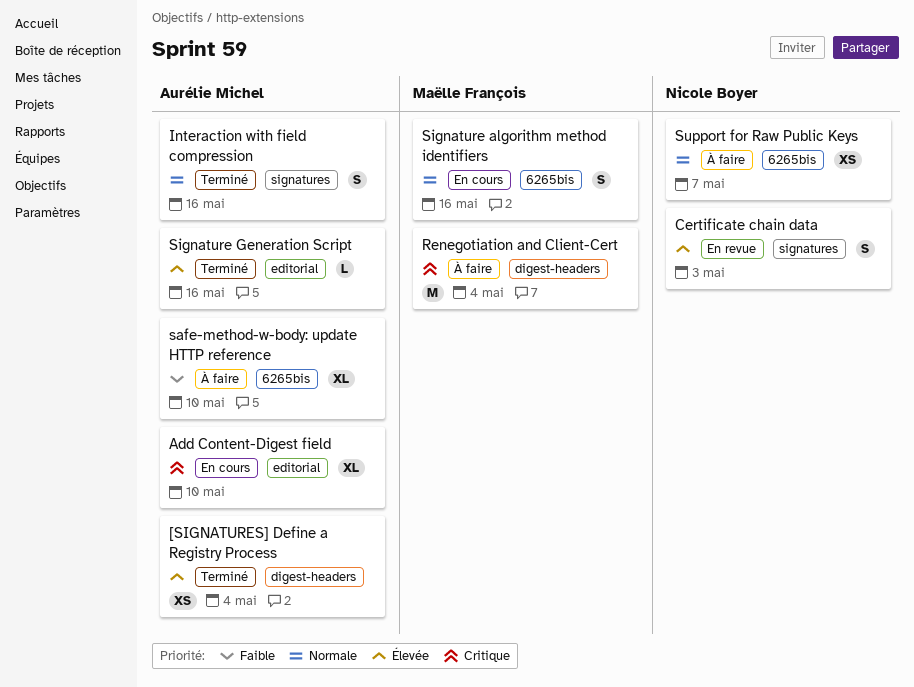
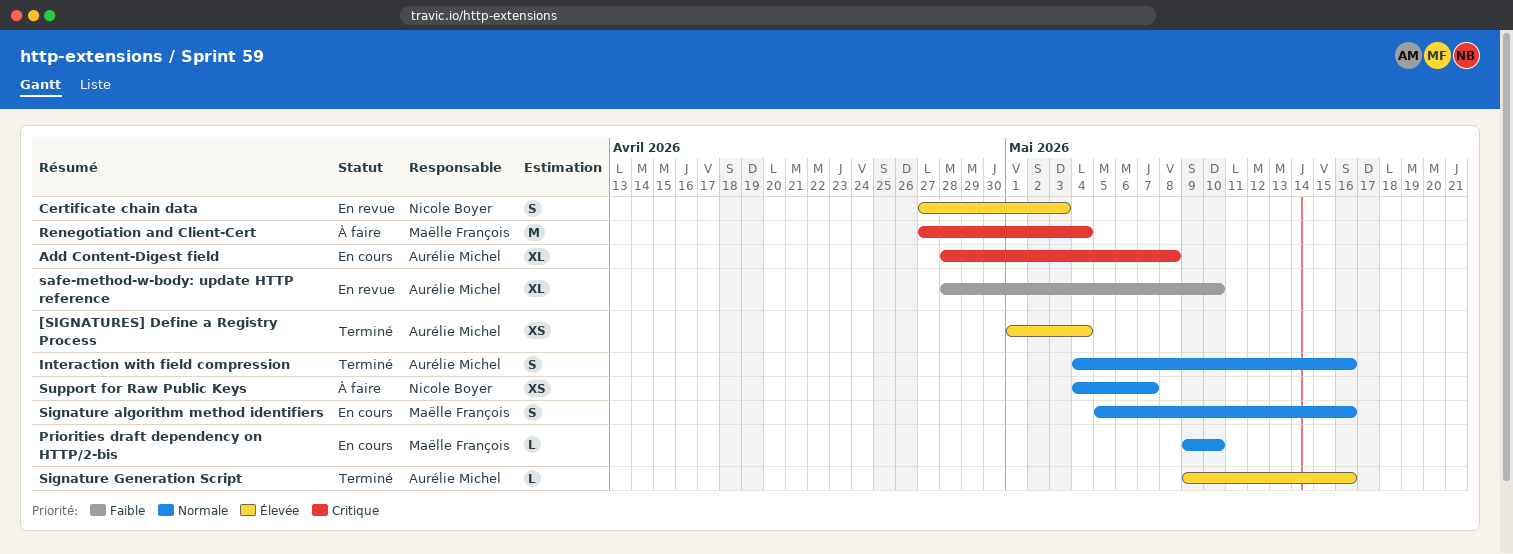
Add Content-Digest field, due: May 10 -> May 8
Priorities draft dependency on HTTP/2-bis: none -> present
safe-method-w-body: update HTTP reference, status: À faire -> En revue

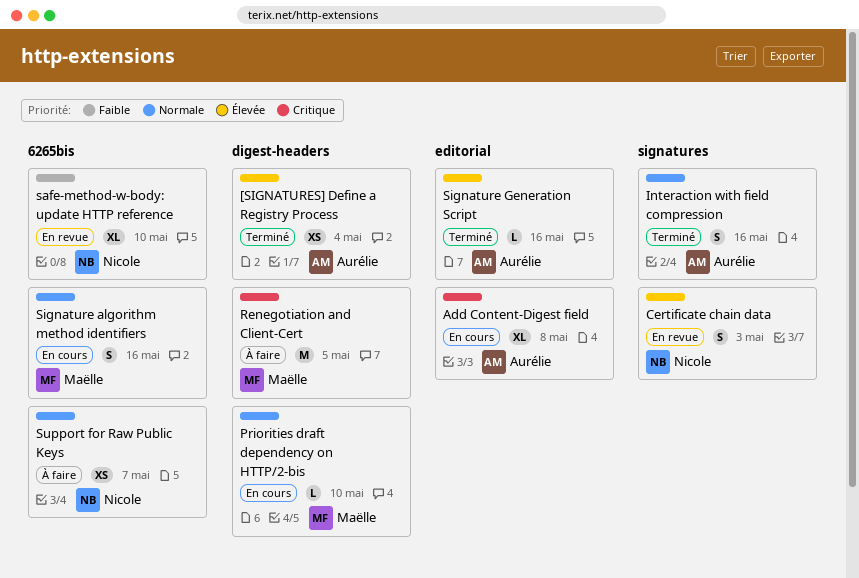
Renegotiation and Client-Cert, due: May 4 -> May 5
safe-method-w-body: update HTTP reference, owner: Aurélie Michel -> Nicole Boyer

